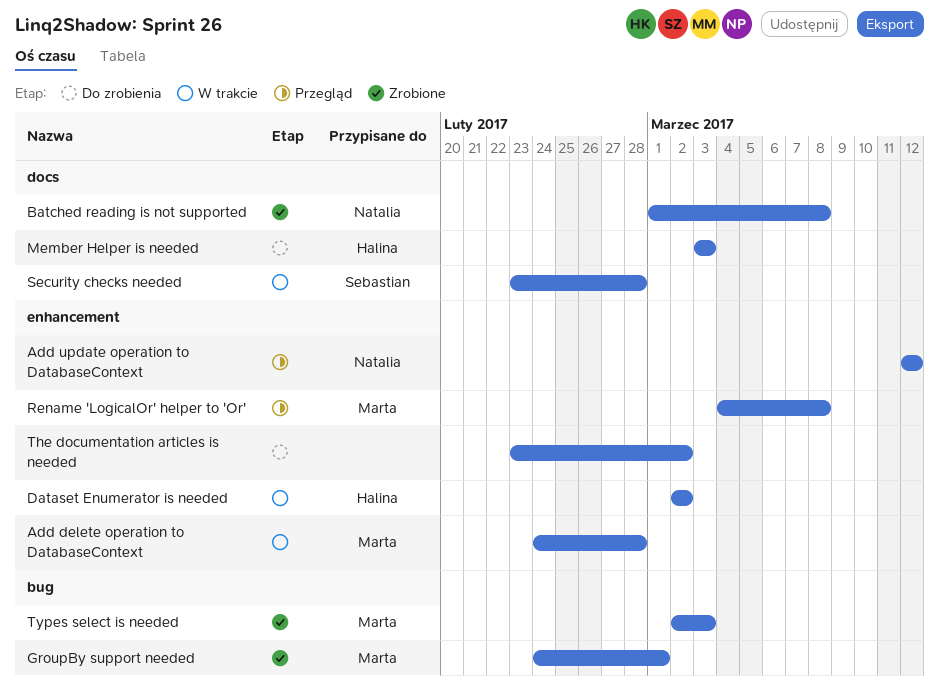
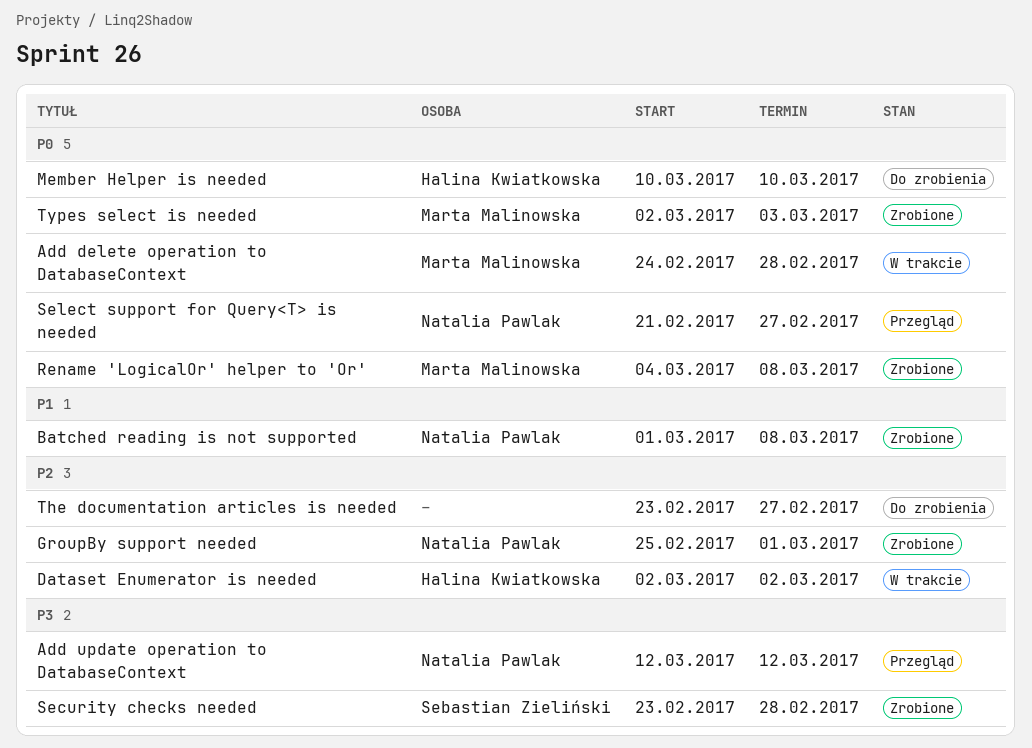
GroupBy support needed, owner: Marta Malinowska -> Natalia Pawlak
GroupBy support needed, start: Feb 24 -> Feb 25
Member Helper is needed, start: Mar 3 -> Mar 10
Member Helper is needed, due: Mar 3 -> Mar 10
Rename 'LogicalOr' helper to 'Or', status: Przegląd -> Zrobione
Security checks needed, status: W trakcie -> Zrobione
Select support for Query<T> is needed: none -> present
The documentation articles is needed, due: Mar 2 -> Feb 27

